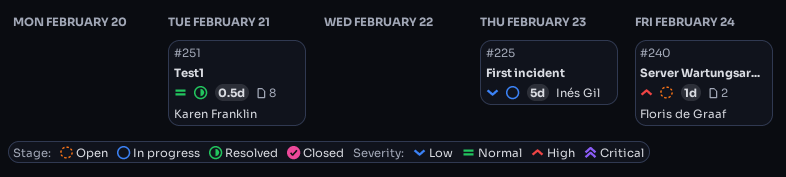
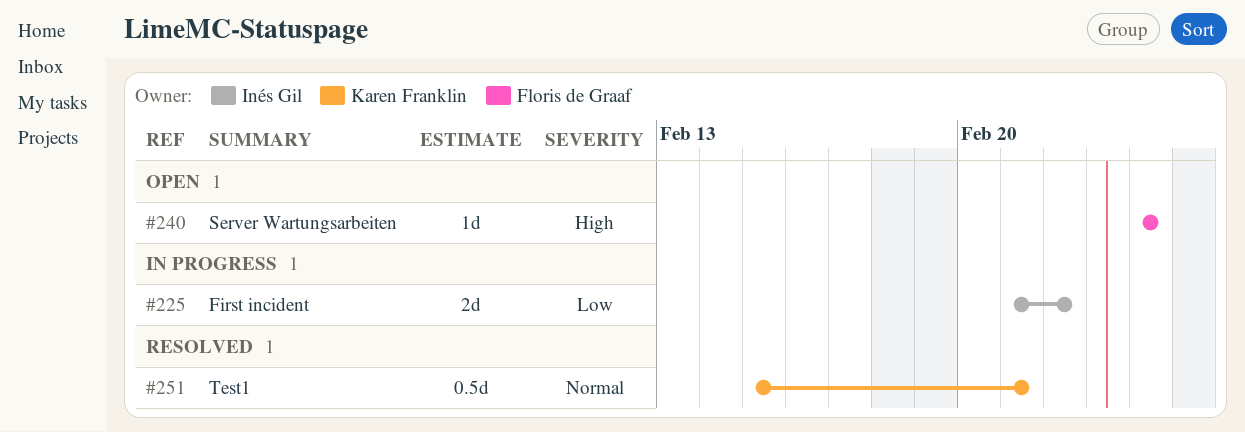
#225, estimate: 5d -> 2d
#225, due: Feb 23 -> Feb 22

